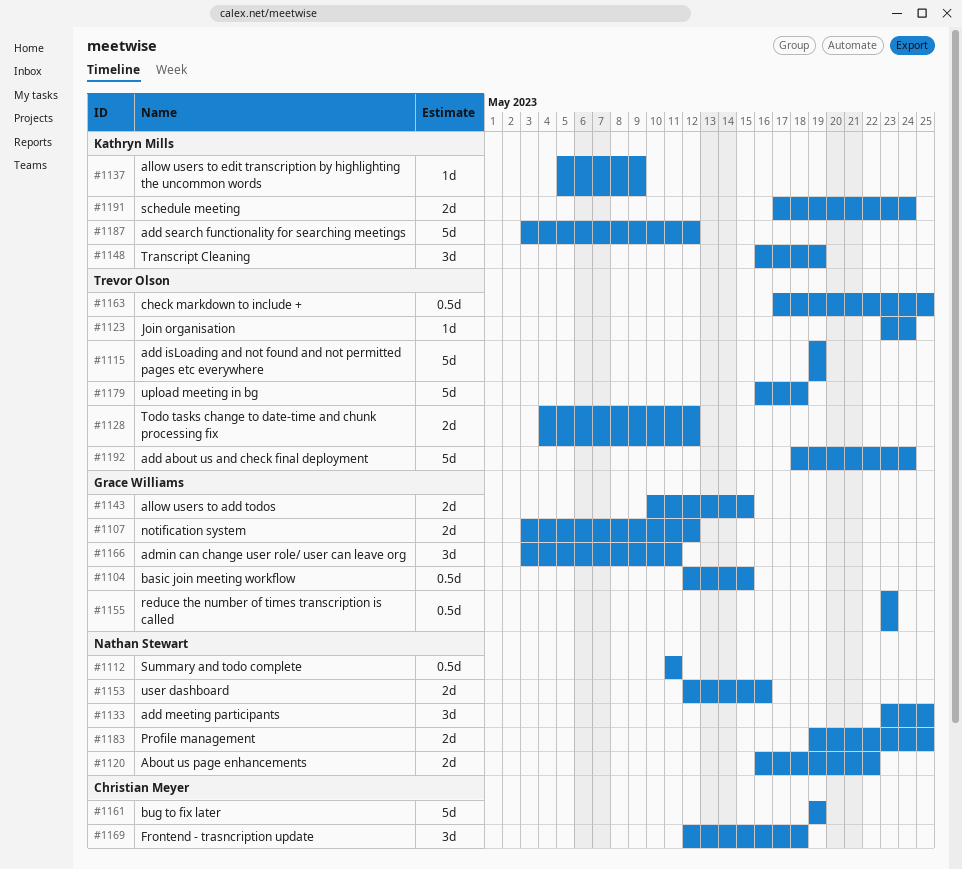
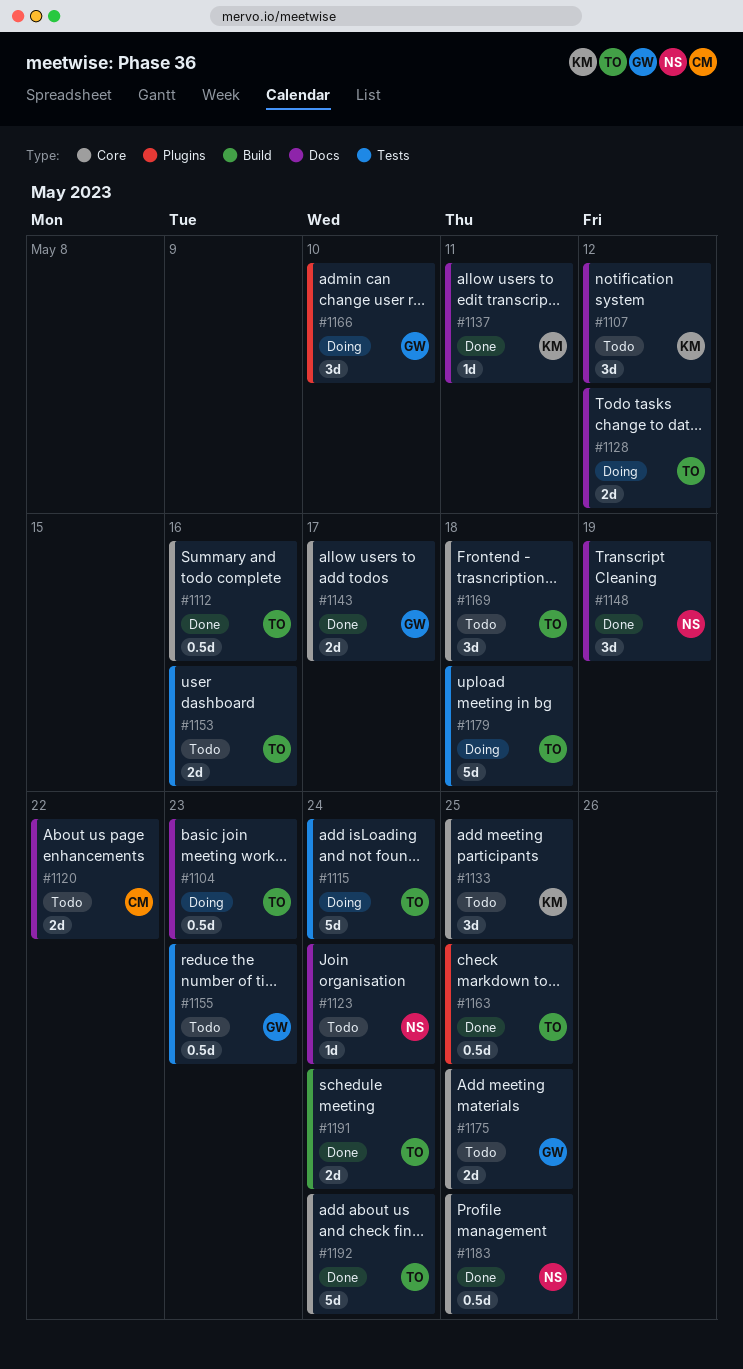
#1104, owner: Grace Williams -> Trevor Olson
#1104, due: May 15 -> May 23
#1107, owner: Grace Williams -> Kathryn Mills
#1107, estimate: 2d -> 3d
#1112, owner: Nathan Stewart -> Trevor Olson
#1112, due: May 11 -> May 16
#1115, due: May 19 -> May 24
#1120, owner: Nathan Stewart -> Christian Meyer
#1123, owner: Trevor Olson -> Nathan Stewart
#1133, owner: Nathan Stewart -> Kathryn Mills
#1137, due: May 9 -> May 11
#1143, due: May 15 -> May 17
#1148, owner: Kathryn Mills -> Nathan Stewart
#1153, owner: Nathan Stewart -> Trevor Olson
#1161: present -> none
#1166, due: May 11 -> May 10
#1169, owner: Christian Meyer -> Trevor Olson
#1175: none -> present
#1183, estimate: 2d -> 0.5d
#1187: present -> none
#1191, owner: Kathryn Mills -> Trevor Olson

